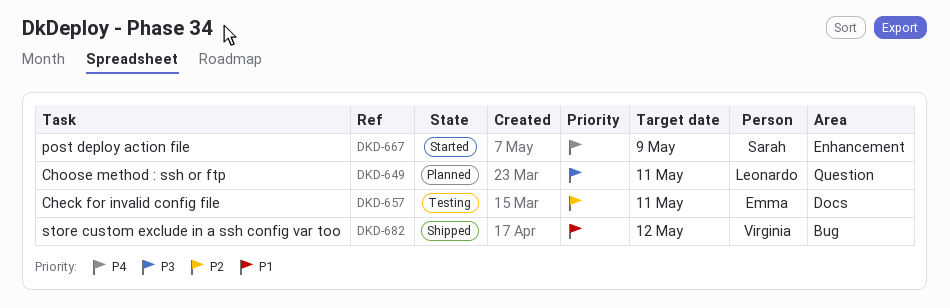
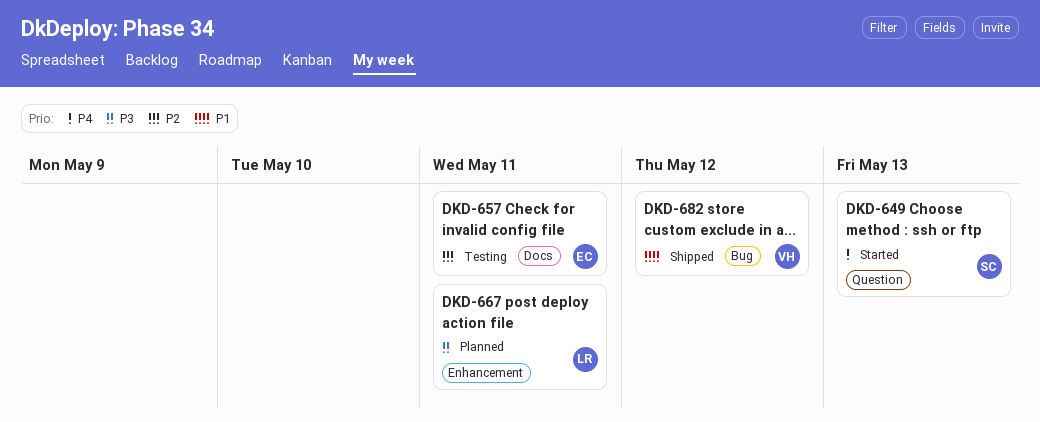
DKD-649, status: Planned -> Started
DKD-649, owner: Leonardo -> Sarah
DKD-649, priority: P3 -> P4
DKD-649, due: May 11 -> May 13
DKD-667, status: Started -> Planned
DKD-667, owner: Sarah -> Leonardo
DKD-667, priority: P4 -> P3
DKD-667, due: May 9 -> May 11

